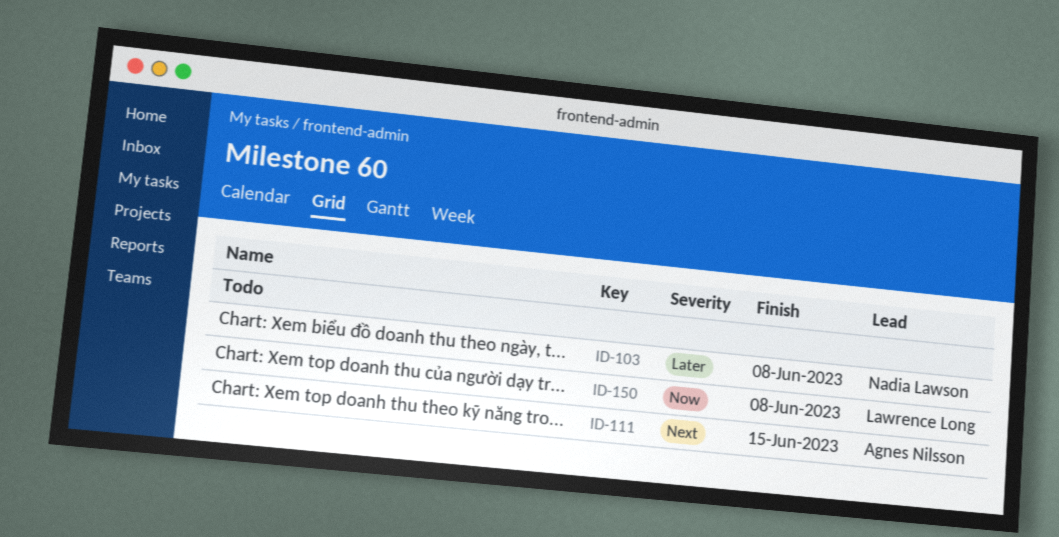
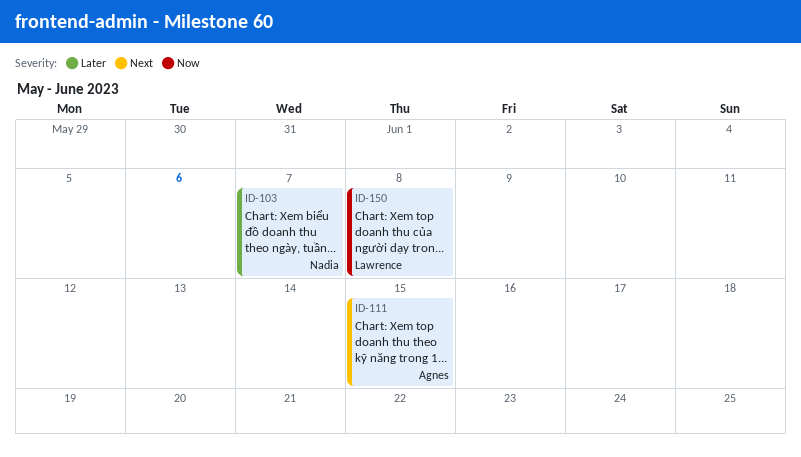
ID-103, due: Jun 8 -> Jun 7

